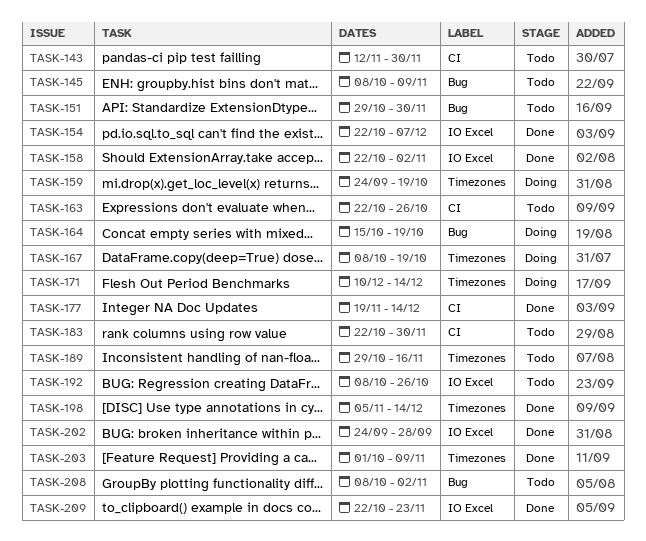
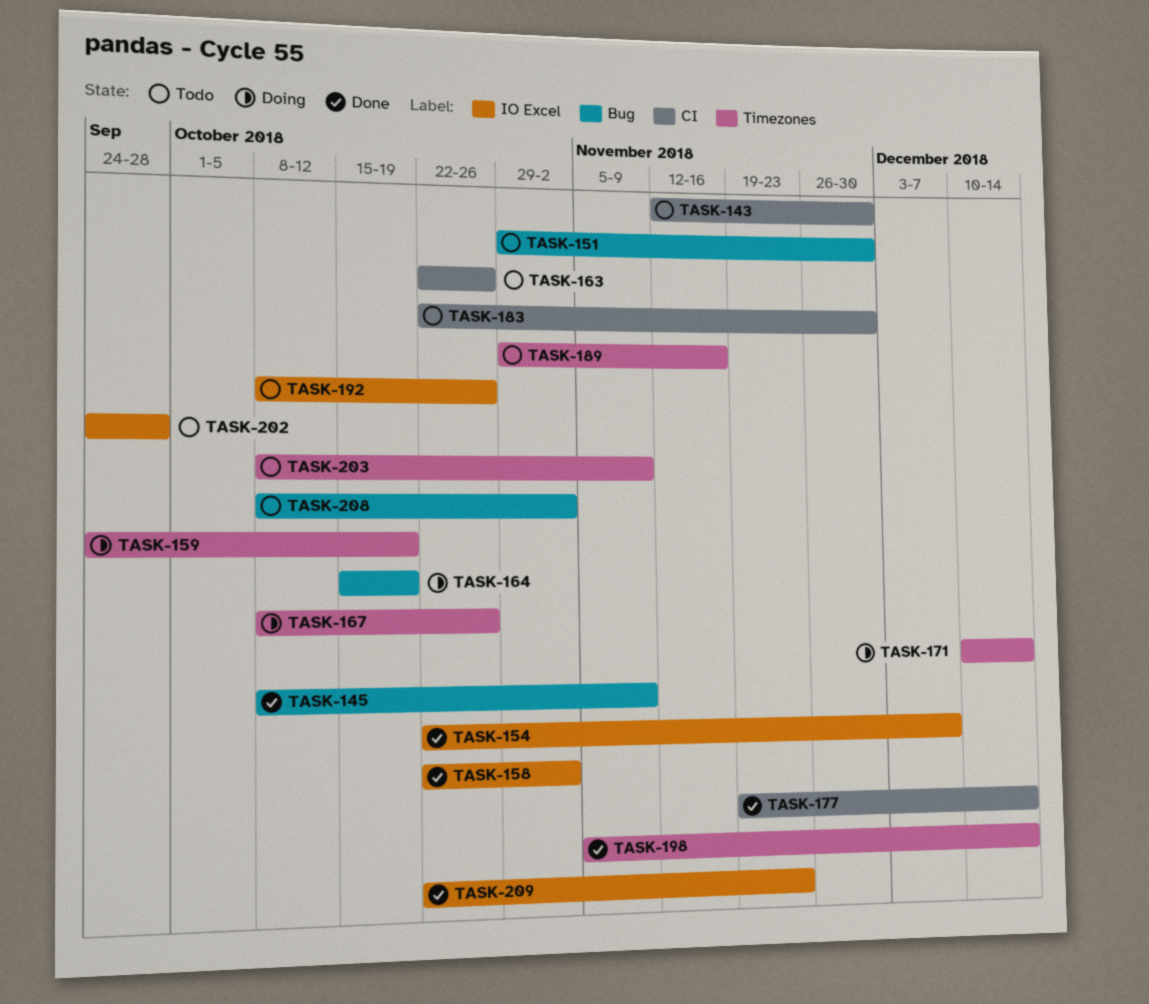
TASK-145, status: Todo -> Done
TASK-167, due: Oct 19 -> Oct 26
TASK-202, status: Done -> Todo
TASK-203, status: Done -> Todo
TASK-203, start: Oct 1 -> Oct 8

